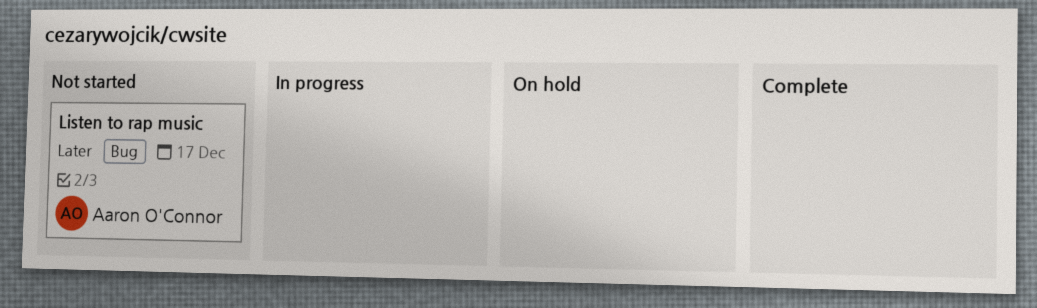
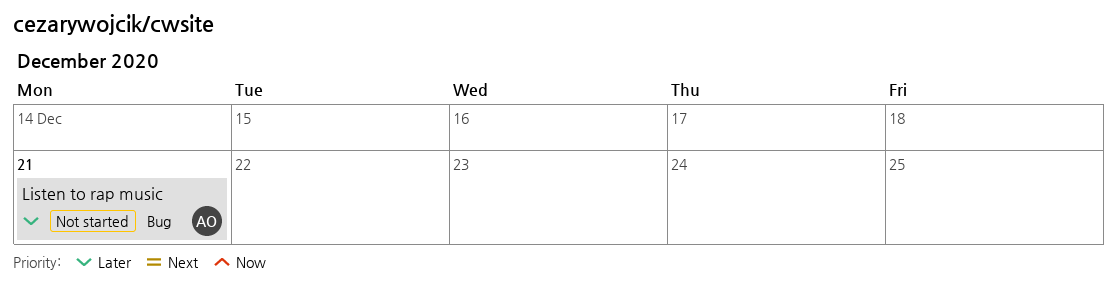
Listen to rap music, due: Dec 17 -> Dec 21

